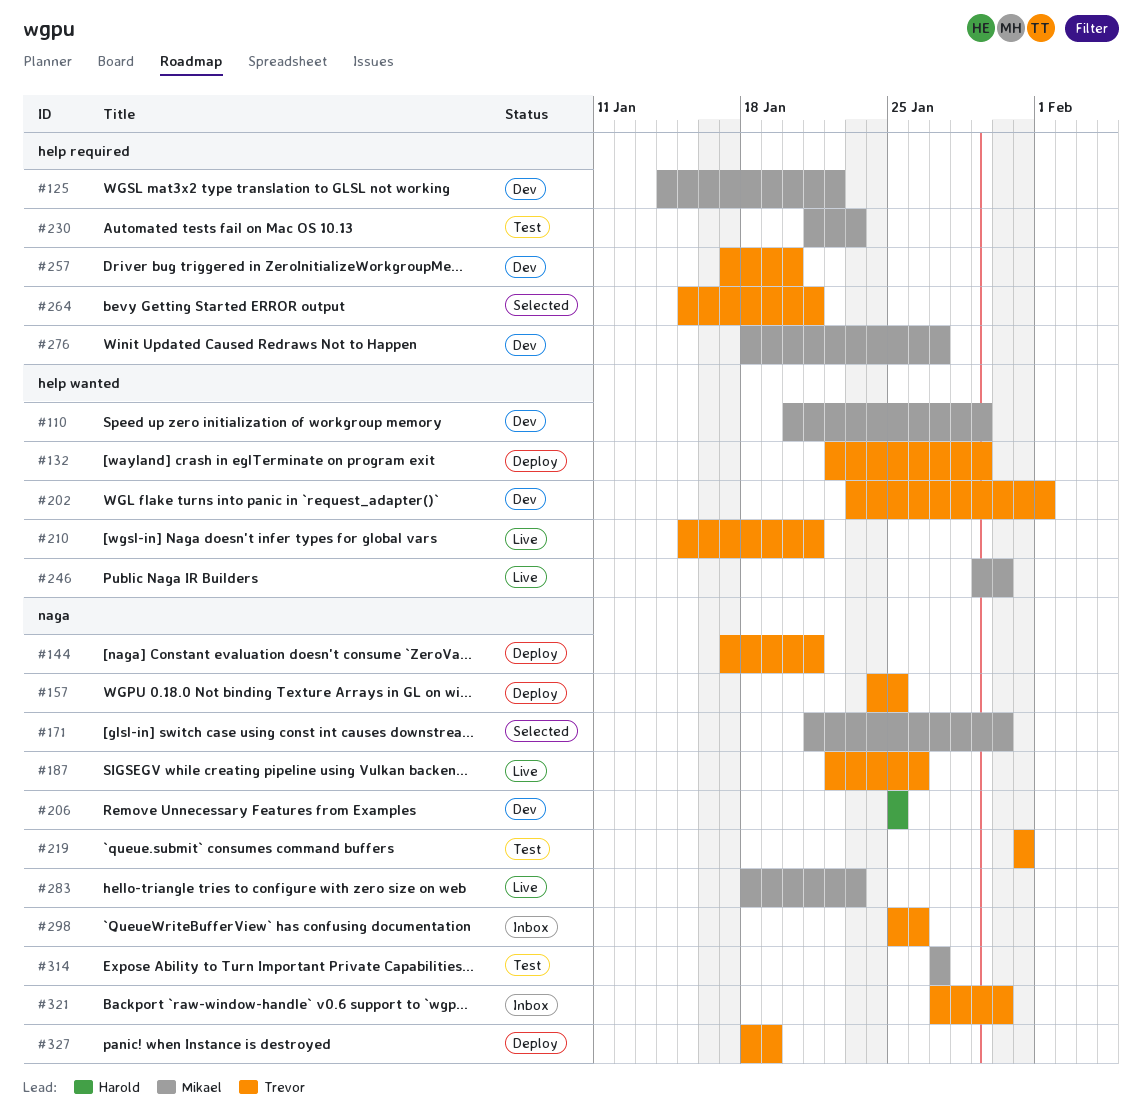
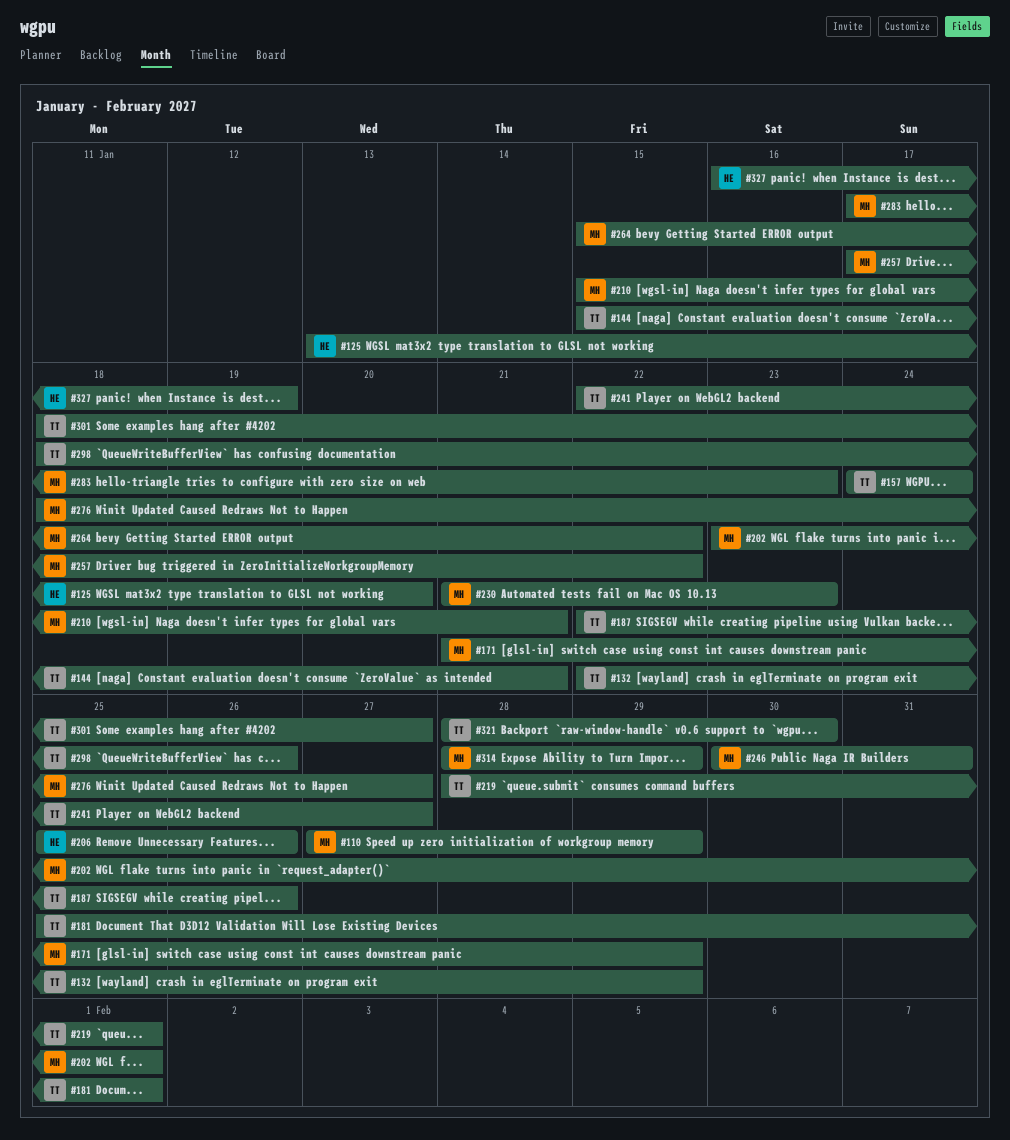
#110, start: Jan 20 -> Jan 27
#125, owner: Mikael -> Harold
#125, start: Jan 14 -> Jan 13
#125, due: Jan 22 -> Jan 20
#144, start: Jan 17 -> Jan 15
#157, due: Jan 25 -> Jan 24
#171, due: Jan 30 -> Jan 29
#181: none -> present
#202, owner: Trevor -> Mikael
#206, due: Jan 25 -> Jan 26
#210, owner: Trevor -> Mikael
#219, start: Jan 31 -> Jan 28
#219, due: Jan 31 -> Feb 1
#241: none -> present
#246, start: Jan 29 -> Jan 30
#246, due: Jan 30 -> Jan 31
#257, owner: Trevor -> Mikael
#257, due: Jan 20 -> Jan 22
#264, owner: Trevor -> Mikael
#264, due: Jan 21 -> Jan 22
#283, start: Jan 18 -> Jan 17
#298, start: Jan 25 -> Jan 18
#301: none -> present
#314, start: Jan 27 -> Jan 28
#314, due: Jan 27 -> Jan 29
#321, start: Jan 27 -> Jan 28
#327, owner: Trevor -> Harold
#327, start: Jan 18 -> Jan 16

